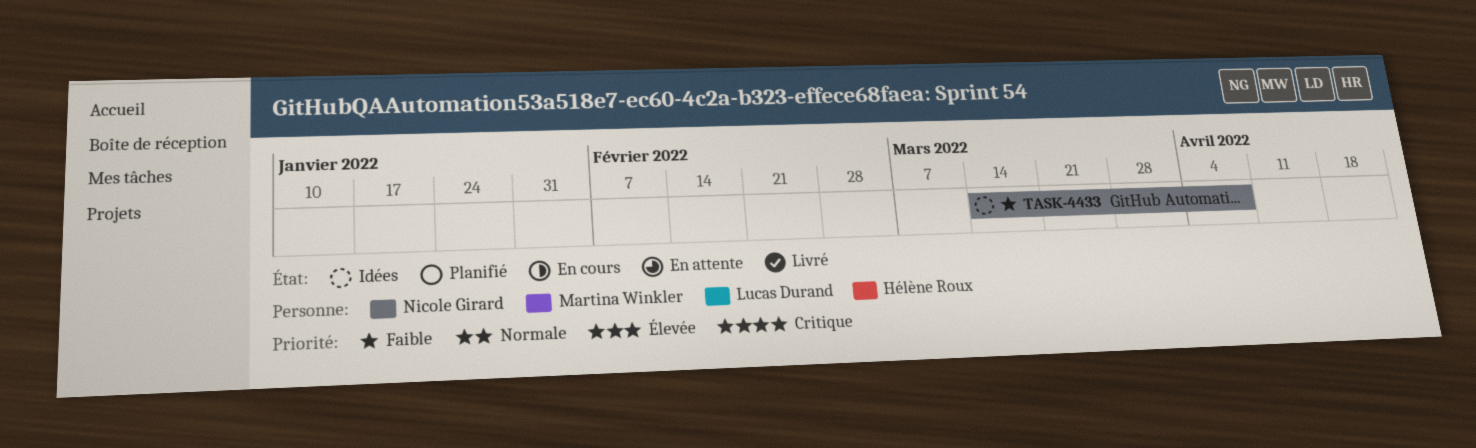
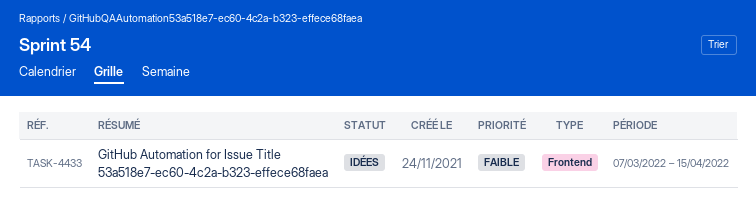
TASK-4433, start: Mar 14 -> Mar 7
TASK-4433, due: Apr 8 -> Apr 15

